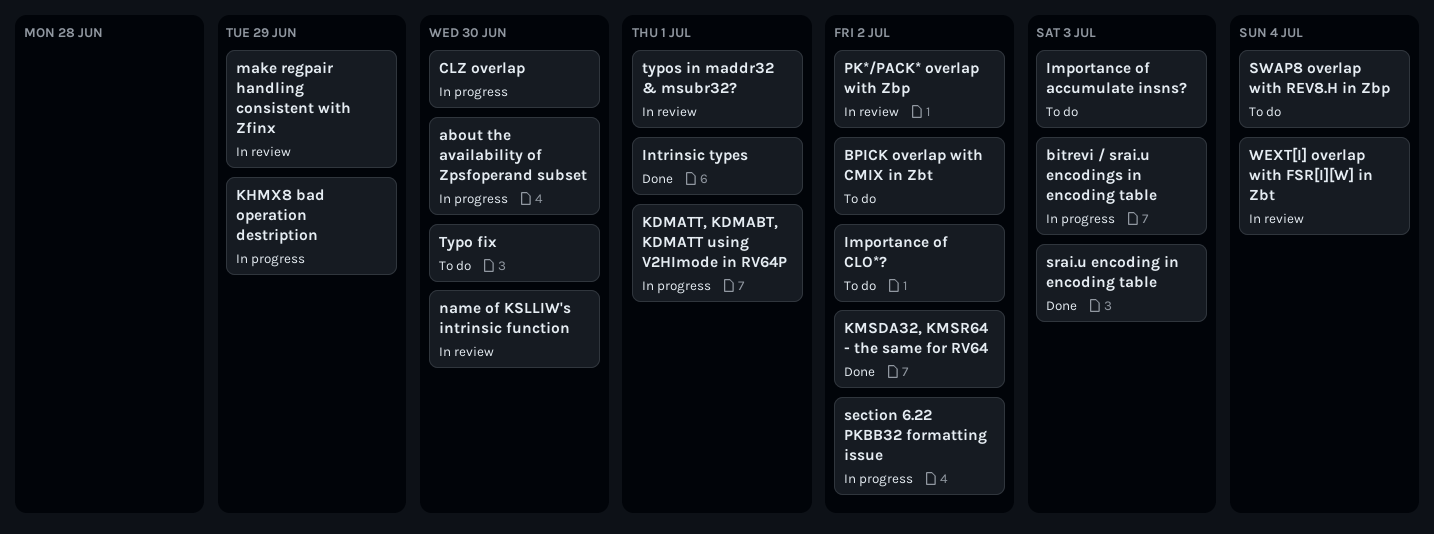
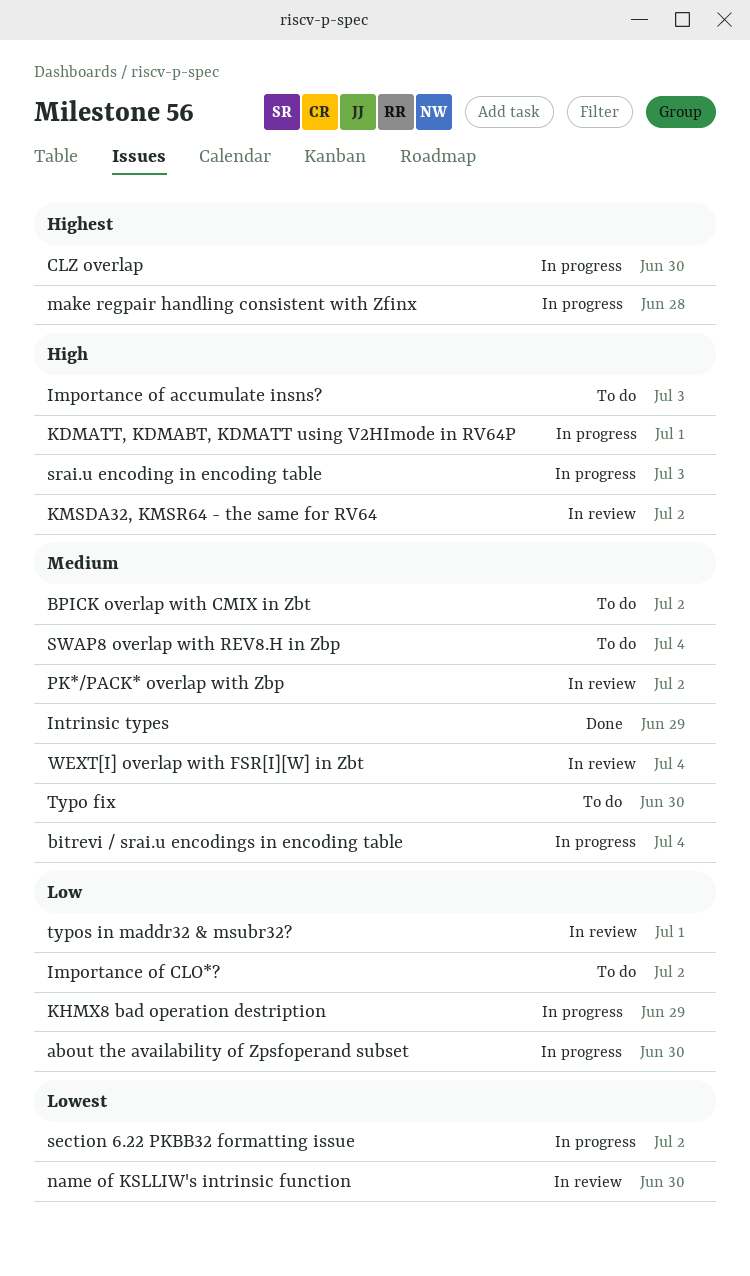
bitrevi / srai.u encodings in encoding table, due: Jul 3 -> Jul 4
Intrinsic types, due: Jul 1 -> Jun 29
KMSDA32, KMSR64 - the same for RV64, status: Done -> In review
make regpair handling consistent with Zfinx, status: In review -> In progress
make regpair handling consistent with Zfinx, due: Jun 29 -> Jun 28
srai.u encoding in encoding table, status: Done -> In progress

